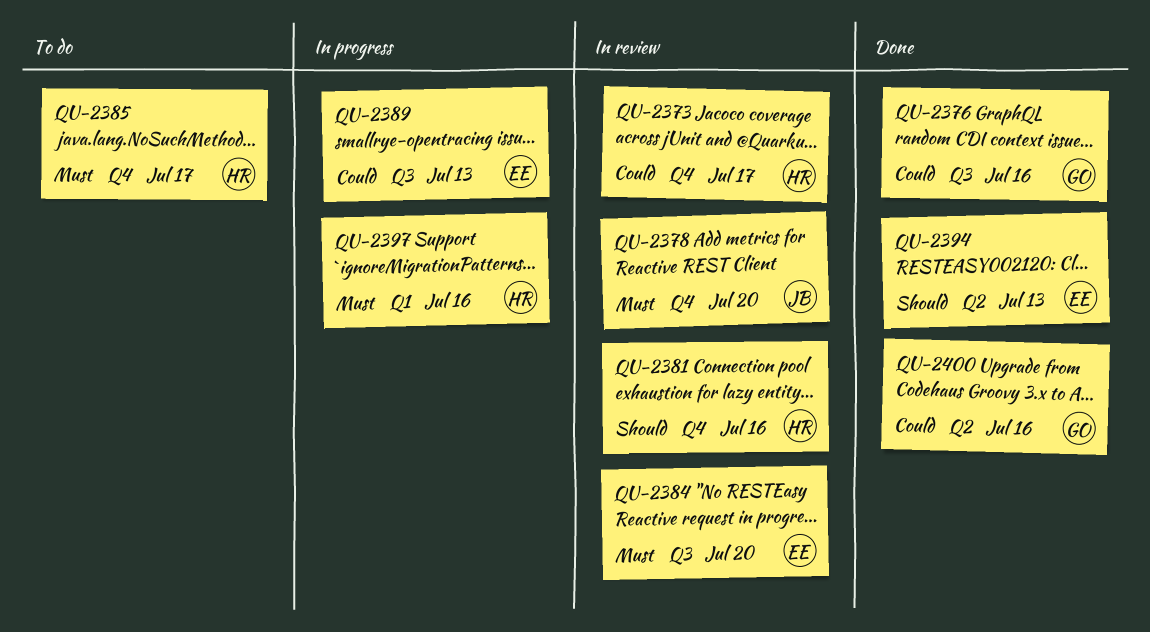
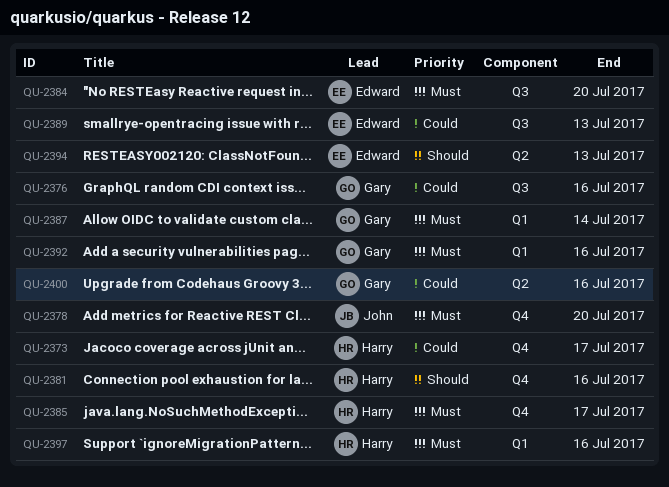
QU-2387: none -> present
QU-2392: none -> present

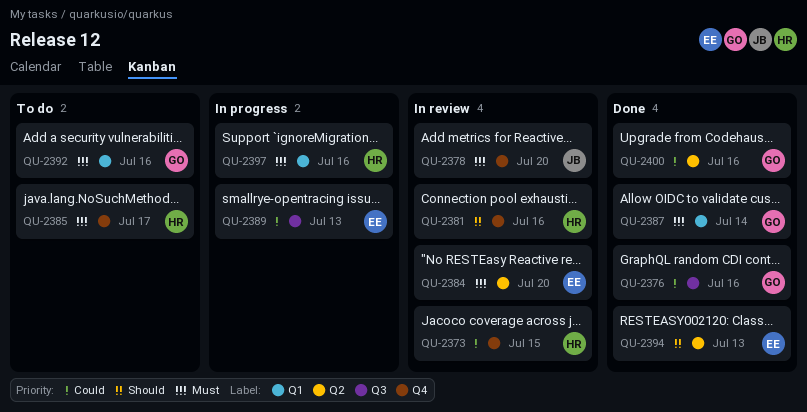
QU-2373, due: Jul 17 -> Jul 15
QU-2384, label: Q3 -> Q2

